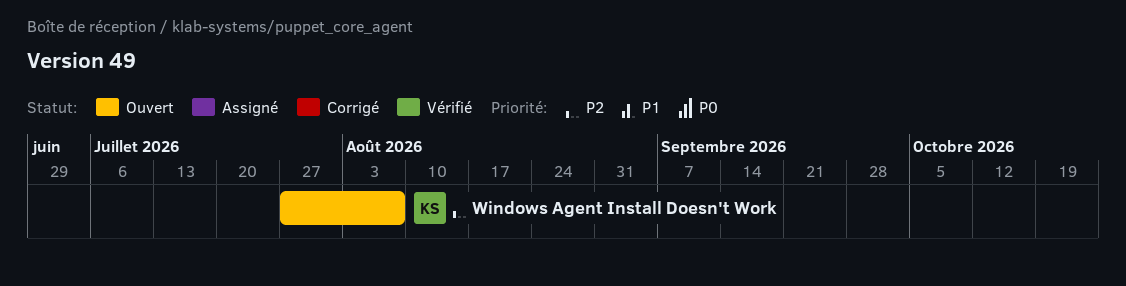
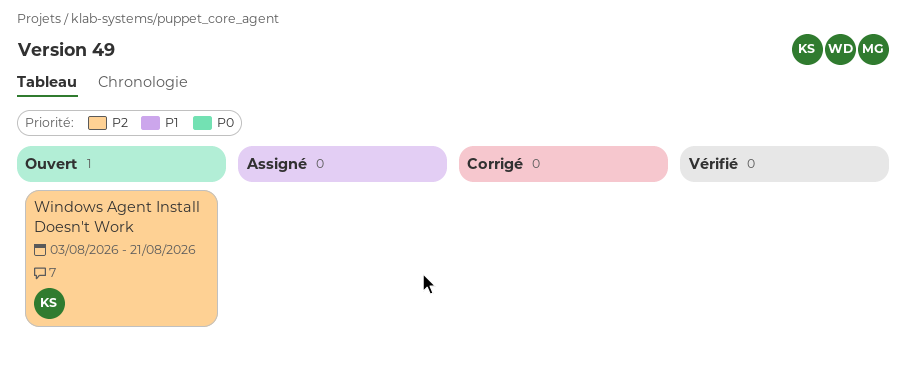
Windows Agent Install Doesn't Work, start: Jul 27 -> Aug 3
Windows Agent Install Doesn't Work, due: Aug 7 -> Aug 21

